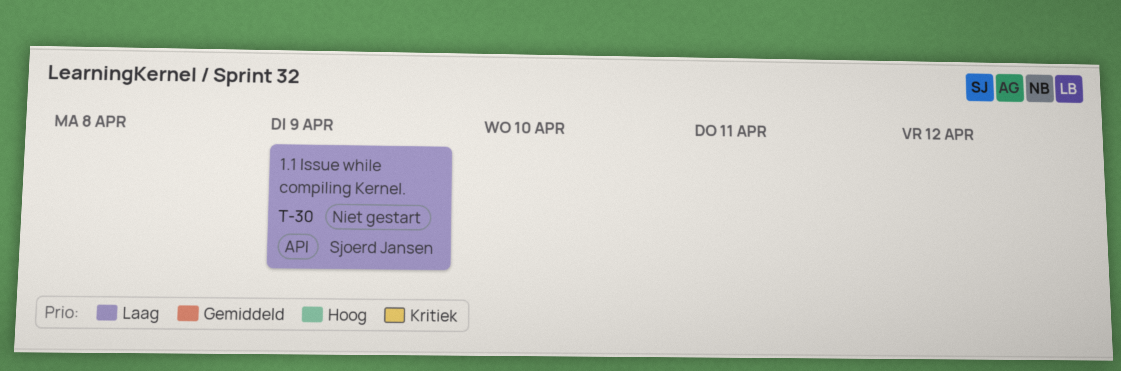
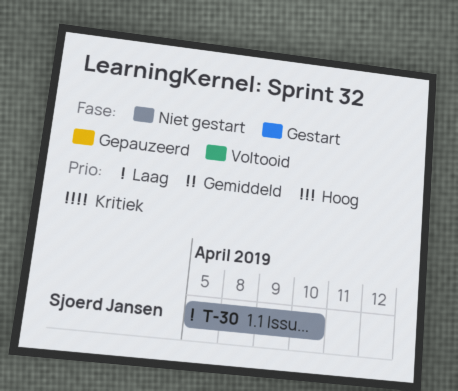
T-30, due: Apr 9 -> Apr 10

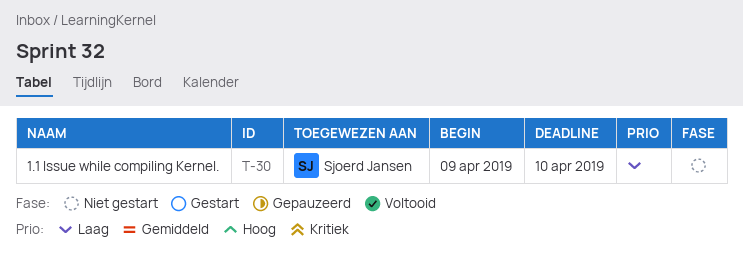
T-30, start: Apr 5 -> Apr 9

